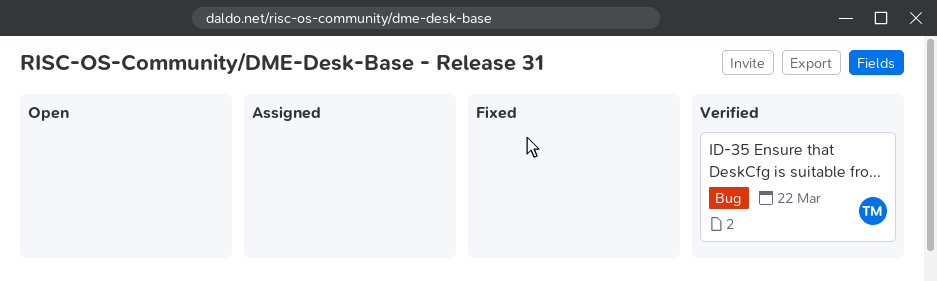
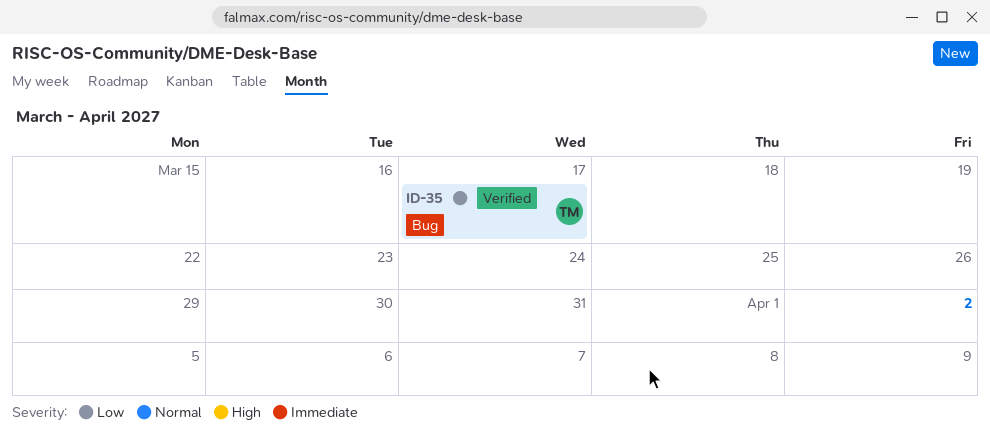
ID-35, due: Mar 22 -> Mar 17

